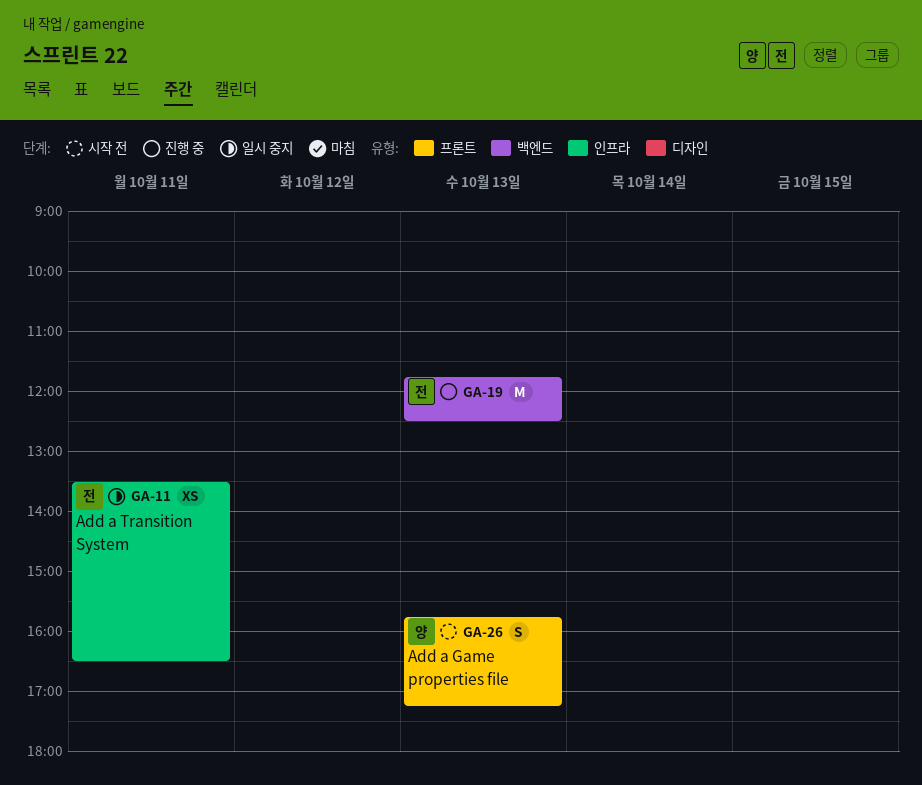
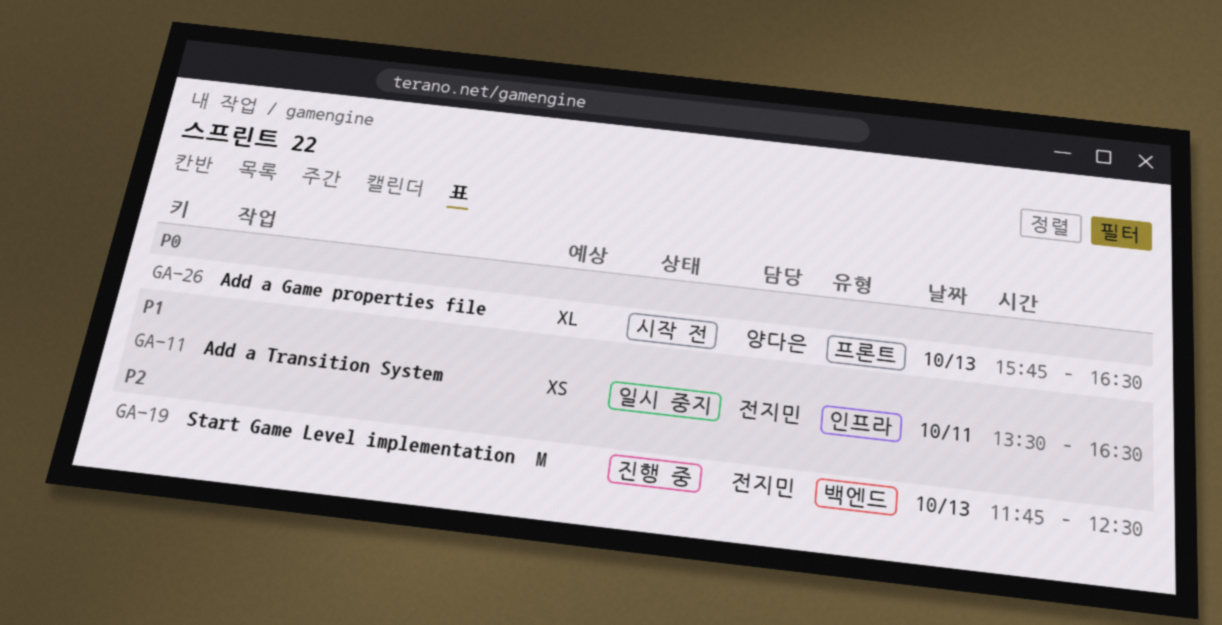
GA-26, estimate: S -> XL
GA-26, ends: 17:15 -> 16:30

